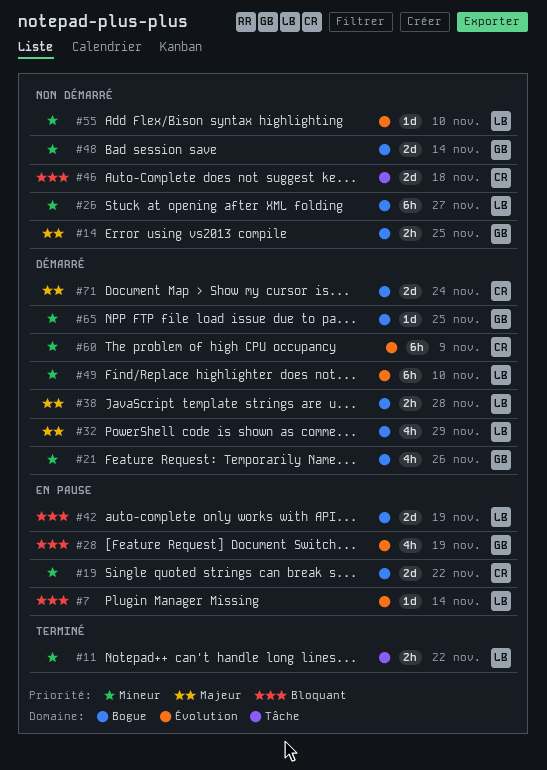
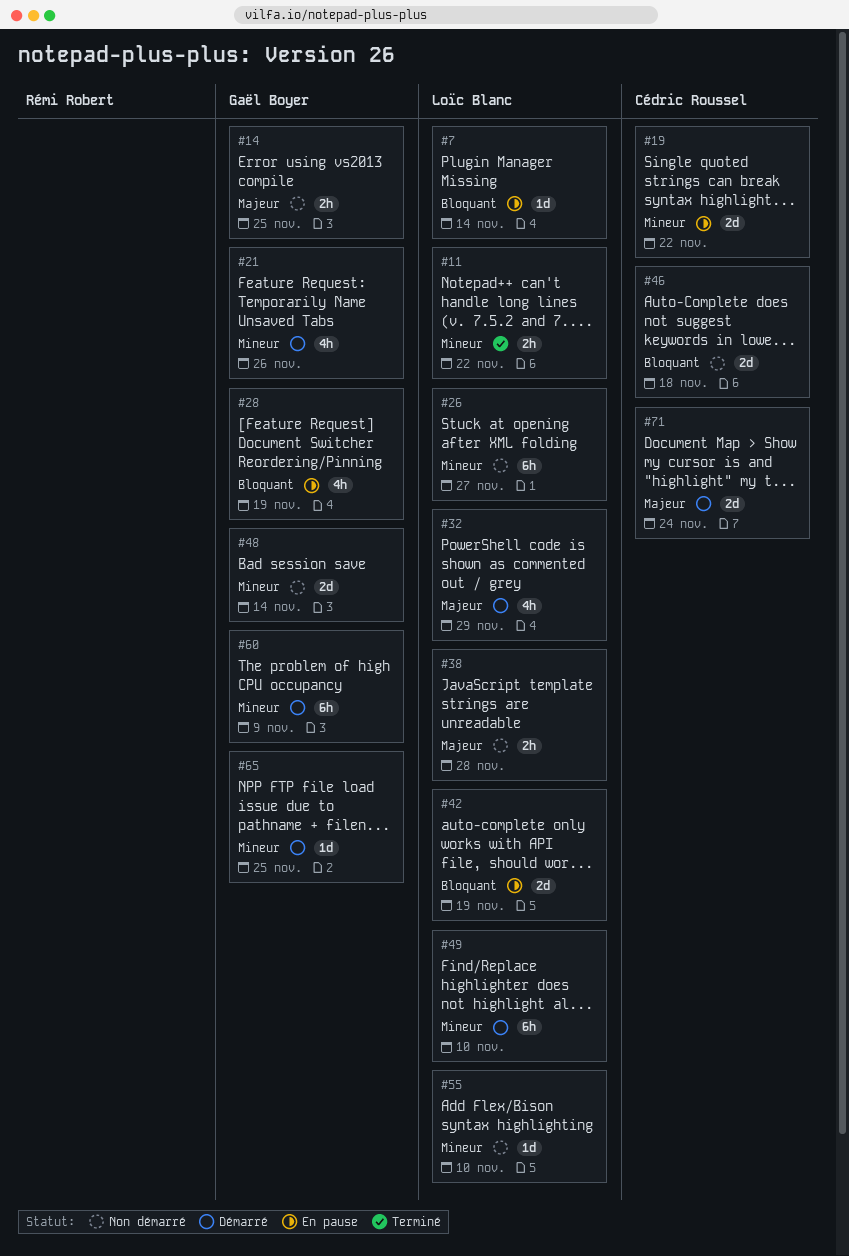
#38, status: Démarré -> Non démarré
#60, owner: Cédric Roussel -> Gaël Boyer

